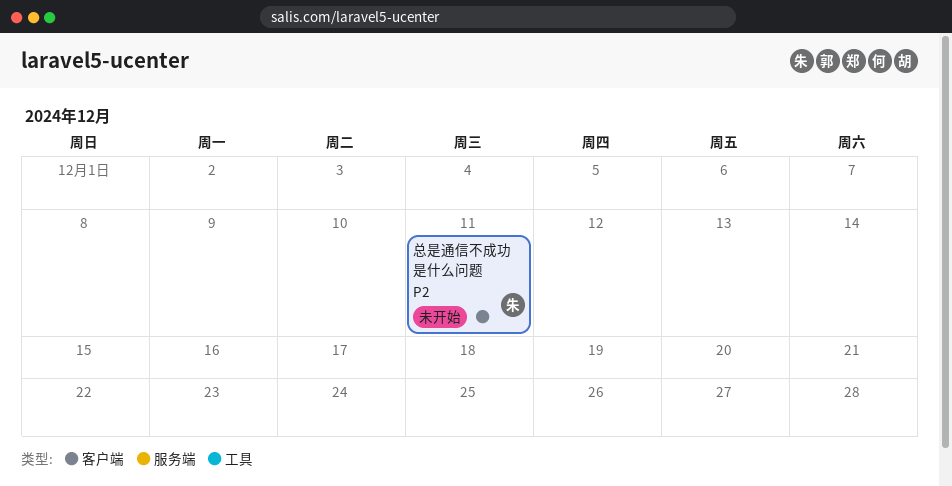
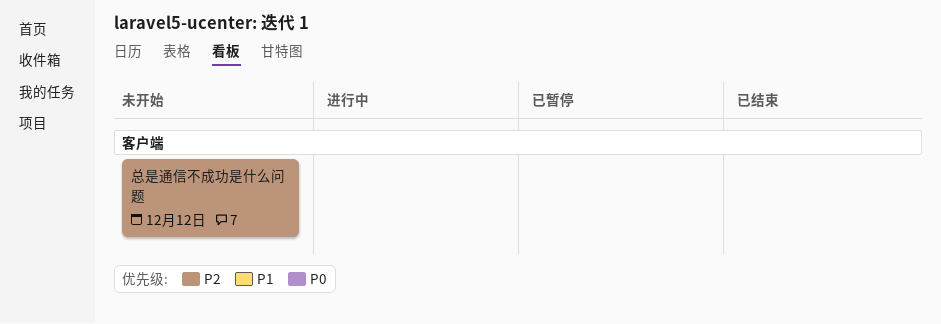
总是通信不成功是什么问题, due: Dec 11 -> Dec 12

